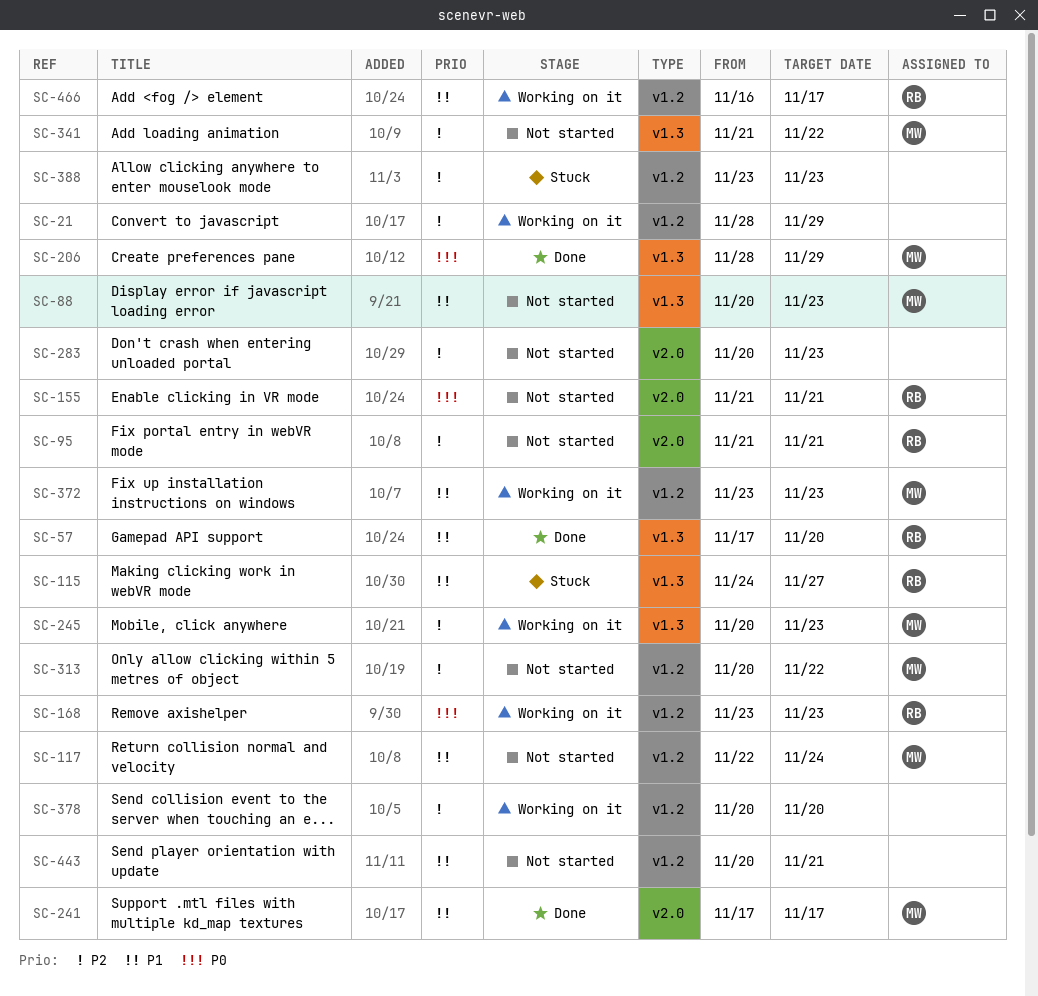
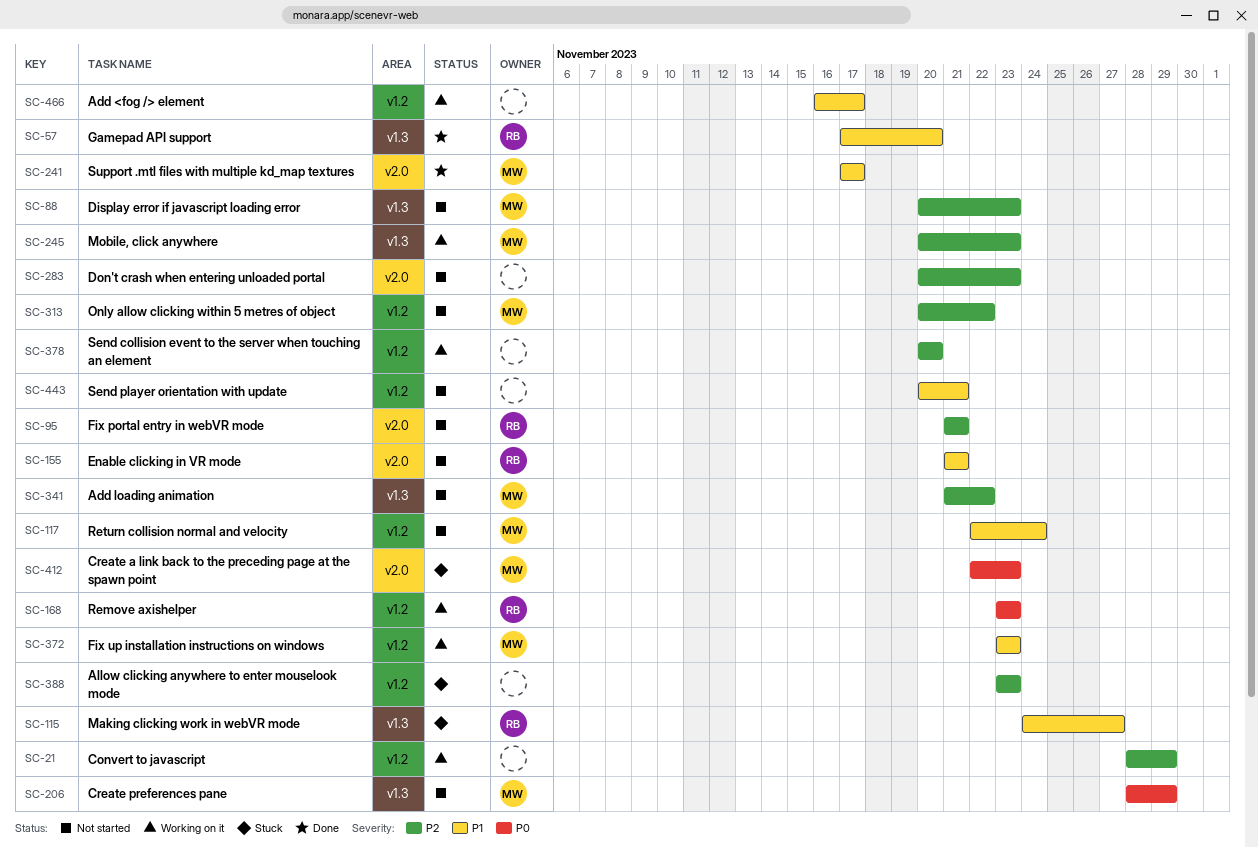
SC-88, priority: P1 -> P2
SC-155, priority: P0 -> P1
SC-206, status: Done -> Not started
SC-412: none -> present
SC-466, owner: RB -> none

